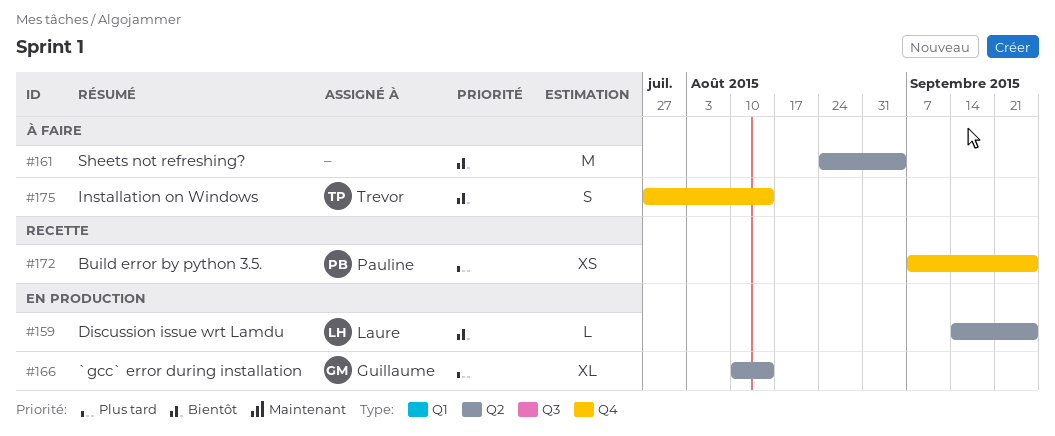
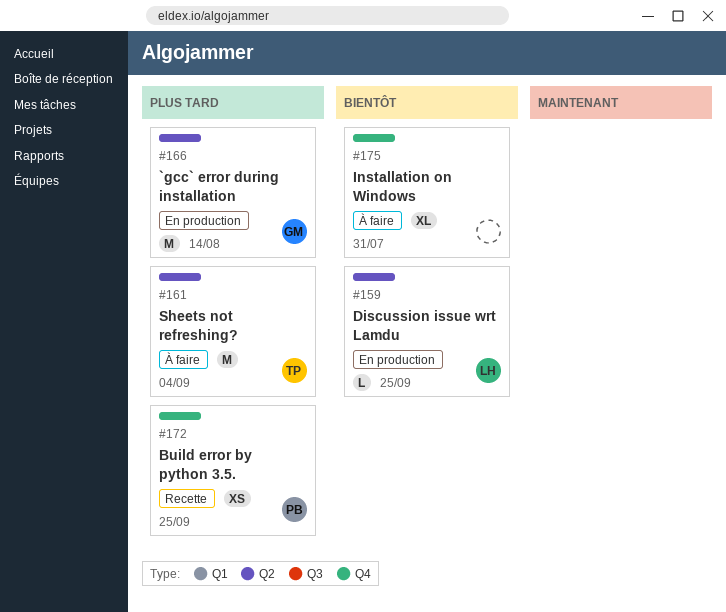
#161, owner: none -> Trevor
#161, priority: Bientôt -> Plus tard
#166, estimate: XL -> M
#175, owner: Trevor -> none
#175, estimate: S -> XL
#175, due: Aug 14 -> Jul 31

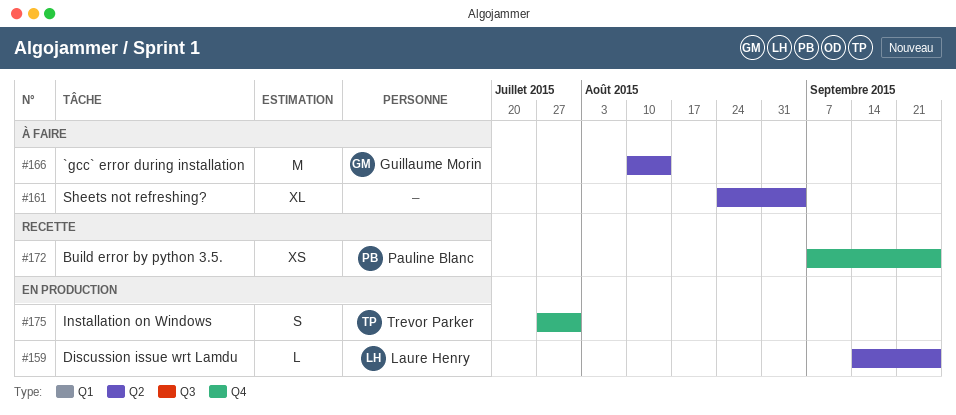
#161, owner: Trevor Parker -> none
#161, estimate: M -> XL
#166, status: En production -> À faire
#175, status: À faire -> En production
#175, owner: none -> Trevor Parker
#175, estimate: XL -> S

